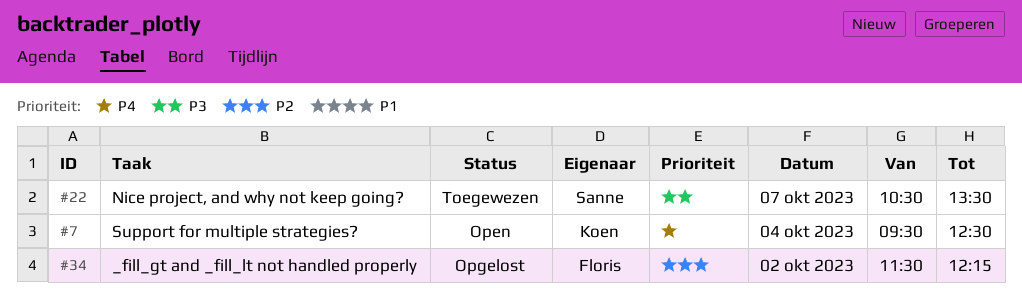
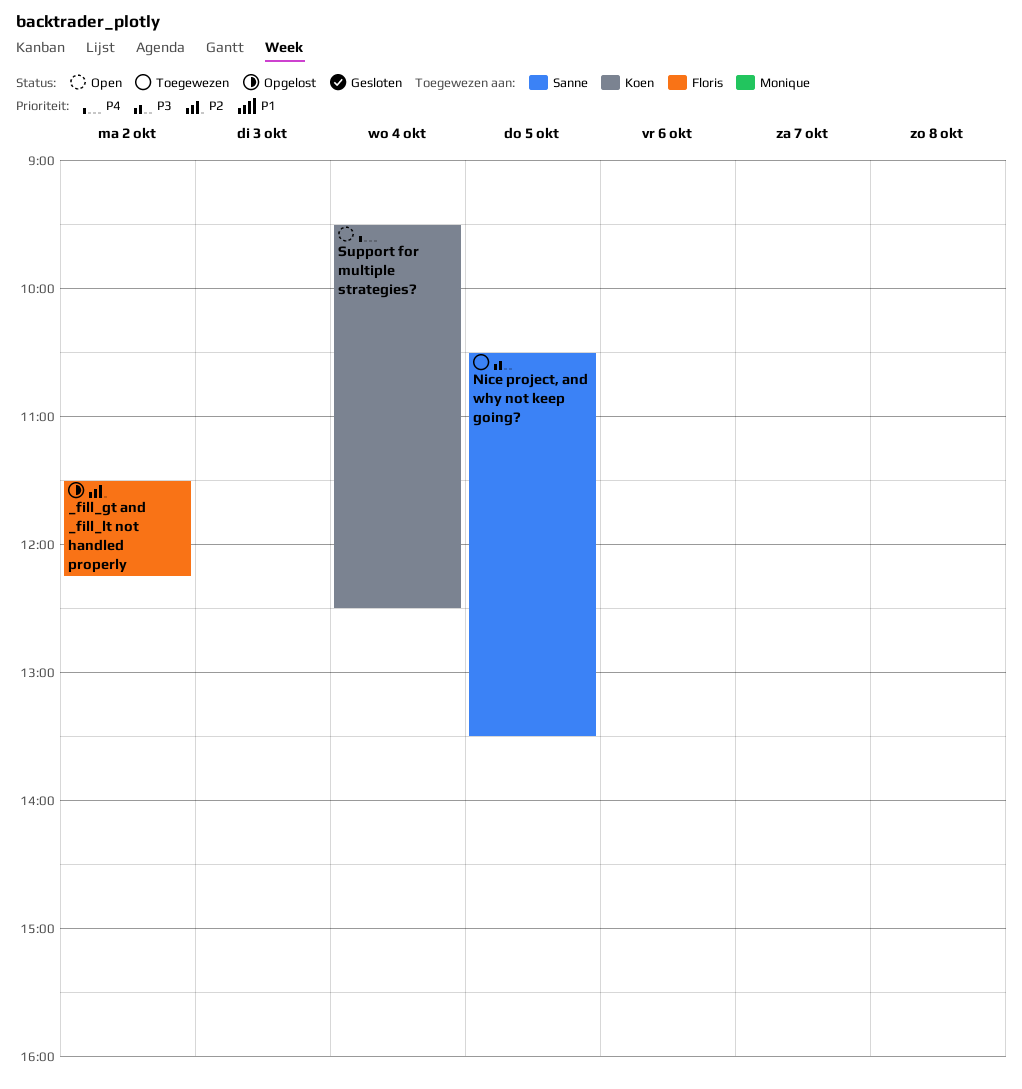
Nice project, and why not keep going?, day: Oct 7 -> Oct 5

